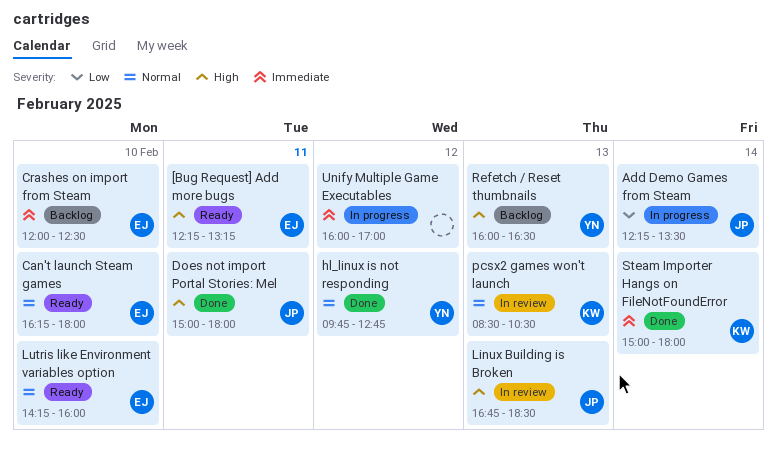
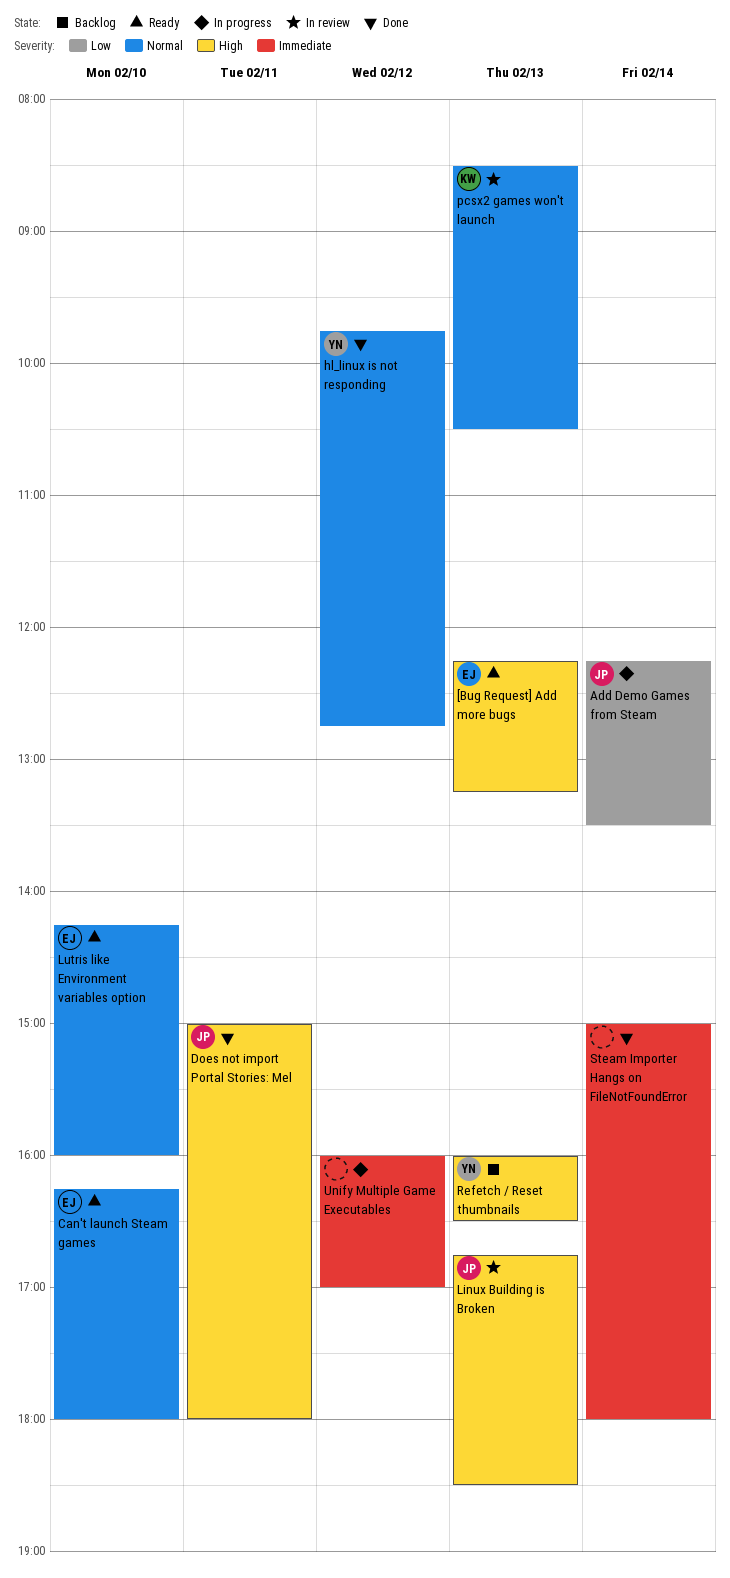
[Bug Request] Add more bugs, day: Feb 11 -> Feb 13
Crashes on import from Steam: present -> none
Steam Importer Hangs on FileNotFoundError, owner: KW -> none

